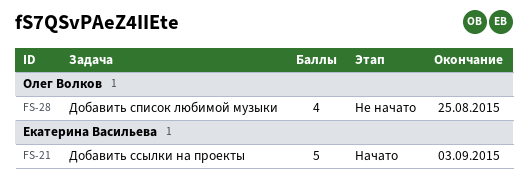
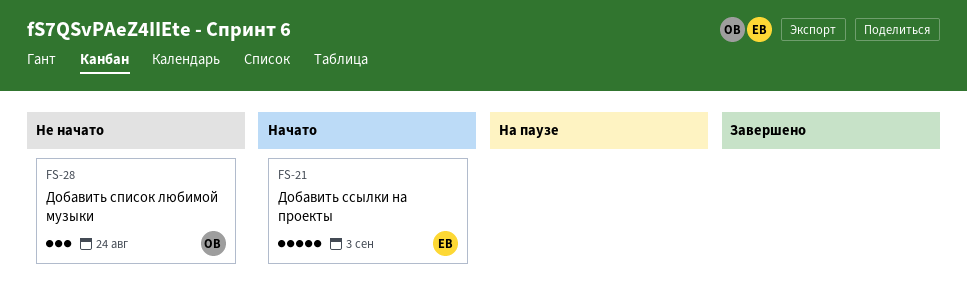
FS-28, estimate: 4 -> 3
FS-28, due: Aug 25 -> Aug 24

